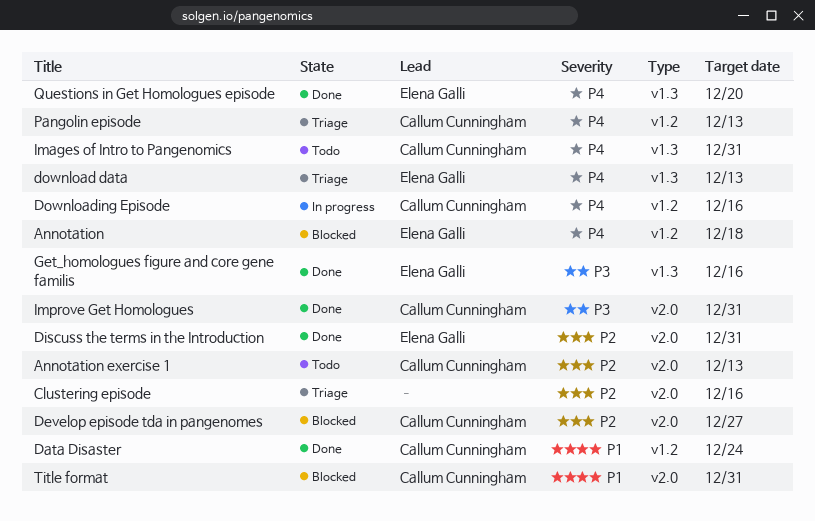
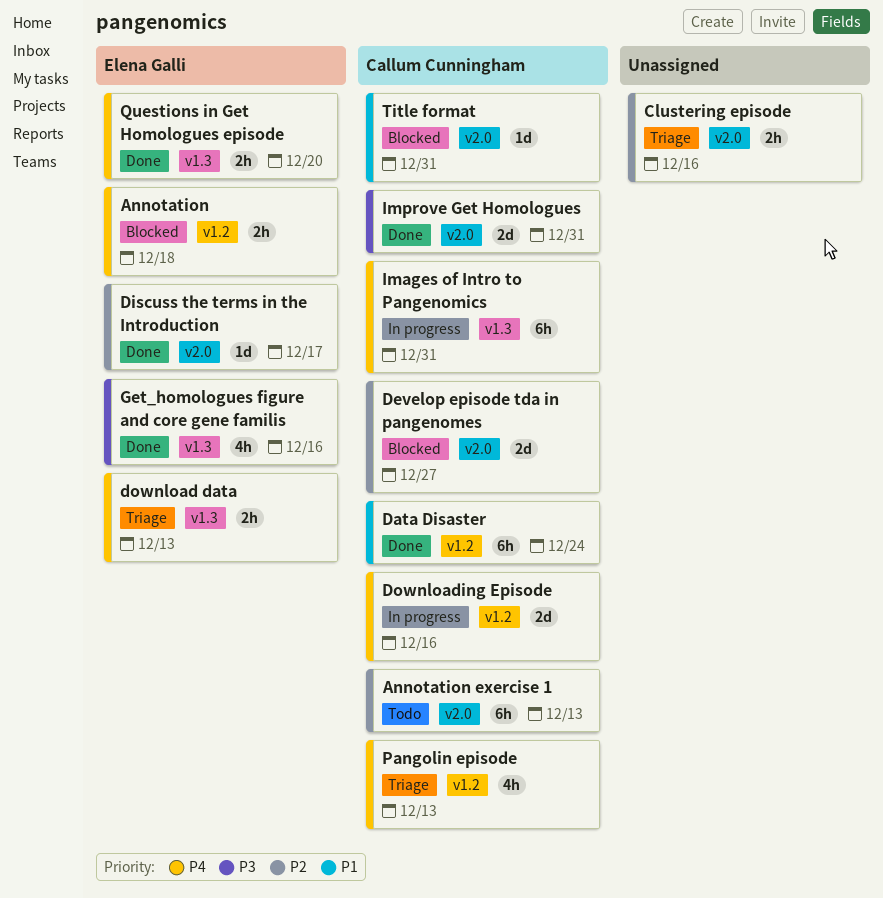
Discuss the terms in the Introduction, due: Dec 31 -> Dec 17
Images of Intro to Pangenomics, status: Todo -> In progress

